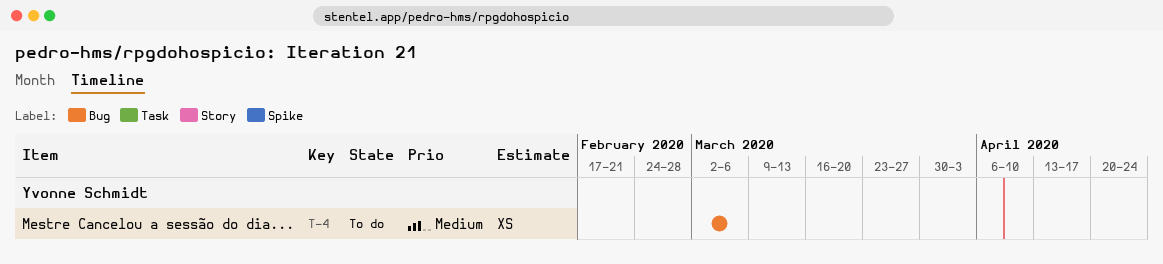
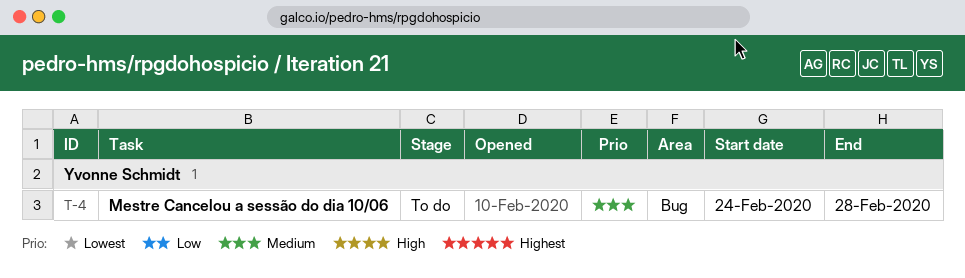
T-4, start: Mar 2 -> Feb 24
T-4, due: Mar 6 -> Feb 28

